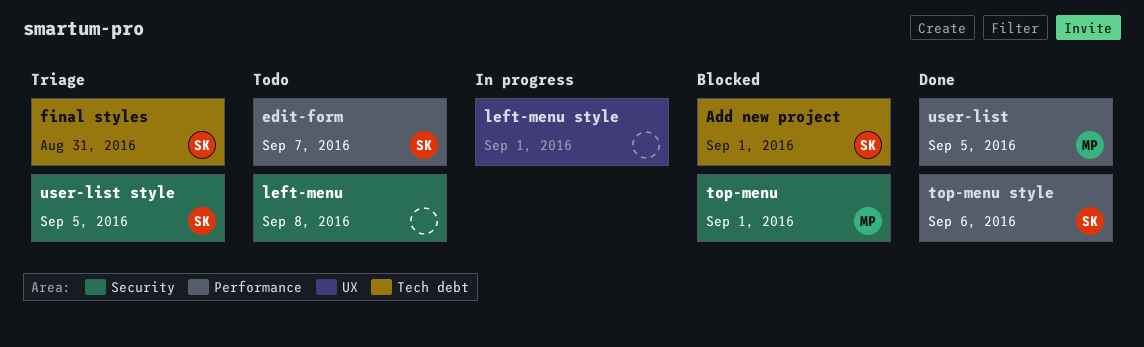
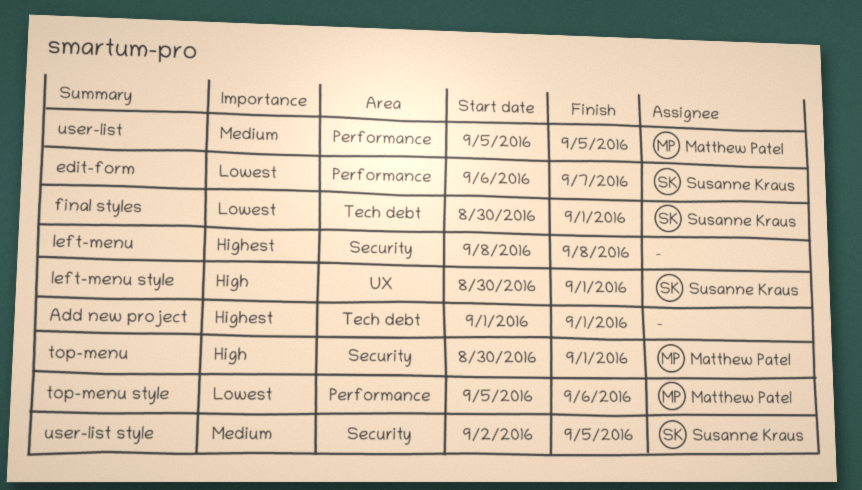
Add new project, owner: Susanne Kraus -> none
final styles, due: Aug 31 -> Sep 1
left-menu style, owner: none -> Susanne Kraus
top-menu style, owner: Susanne Kraus -> Matthew Patel

